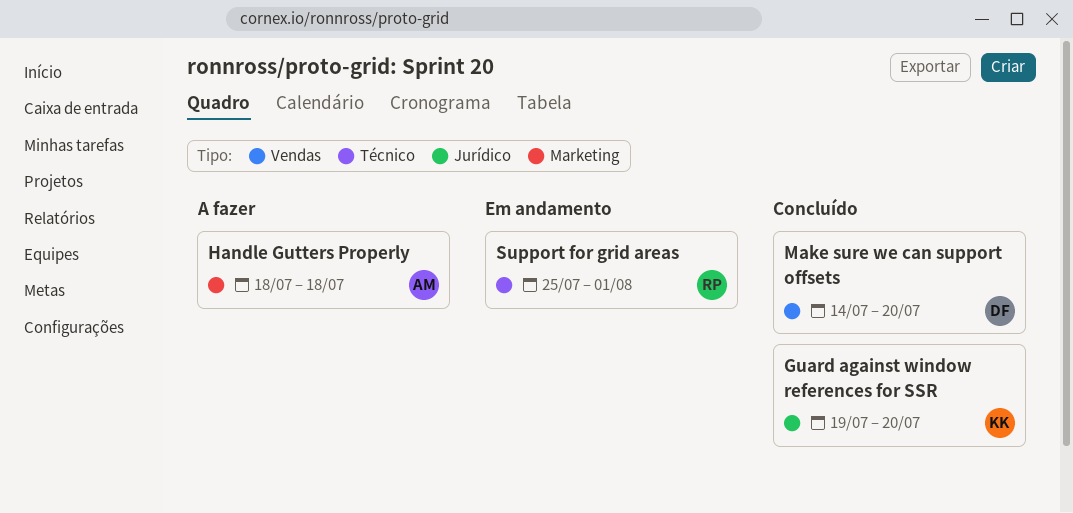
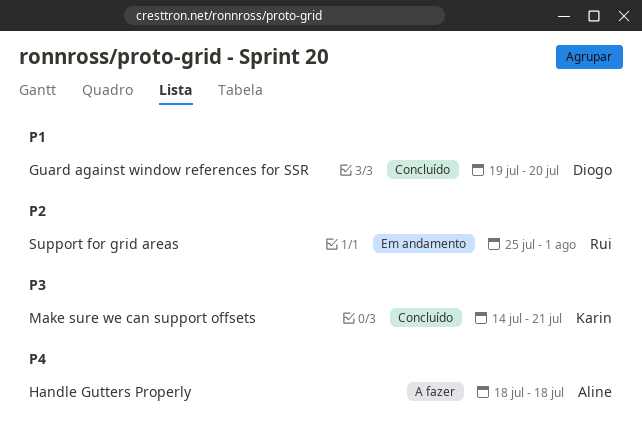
Guard against window references for SSR, owner: Karin -> Diogo
Make sure we can support offsets, owner: Diogo -> Karin
Make sure we can support offsets, due: Jul 20 -> Jul 21

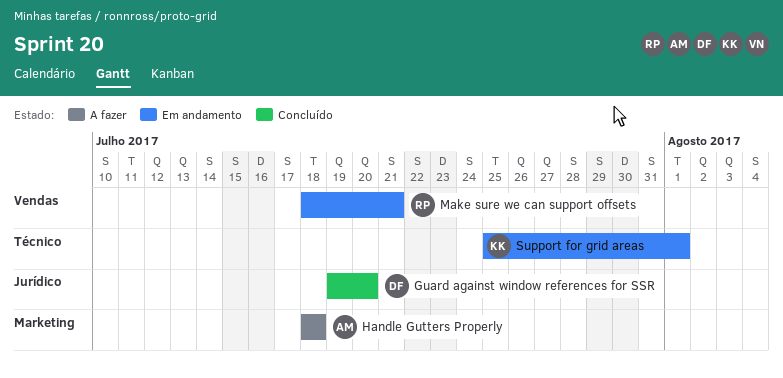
Make sure we can support offsets, status: Concluído -> Em andamento
Make sure we can support offsets, owner: Karin -> Rui
Make sure we can support offsets, start: Jul 14 -> Jul 18
Support for grid areas, owner: Rui -> Karin

